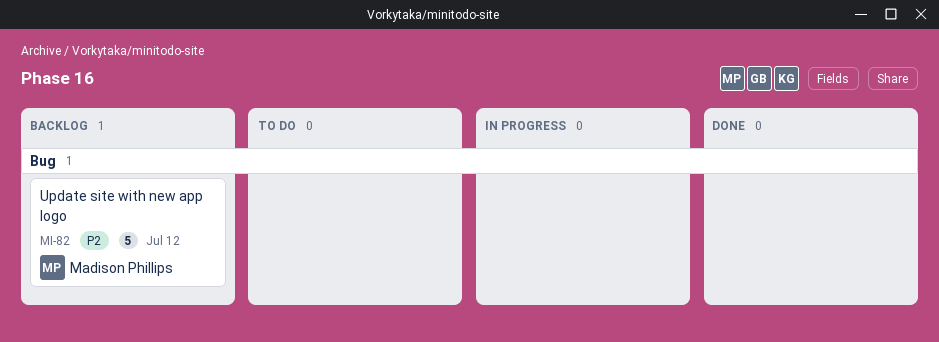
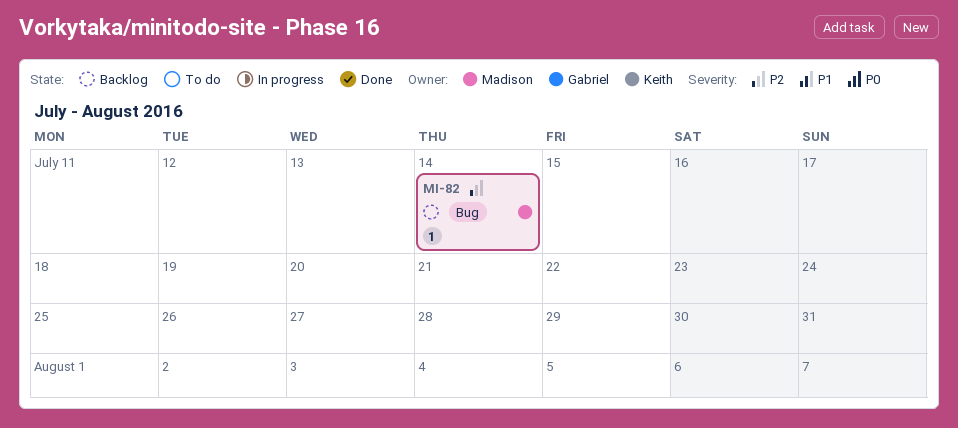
MI-82, estimate: 5 -> 1
MI-82, due: Jul 12 -> Jul 14

